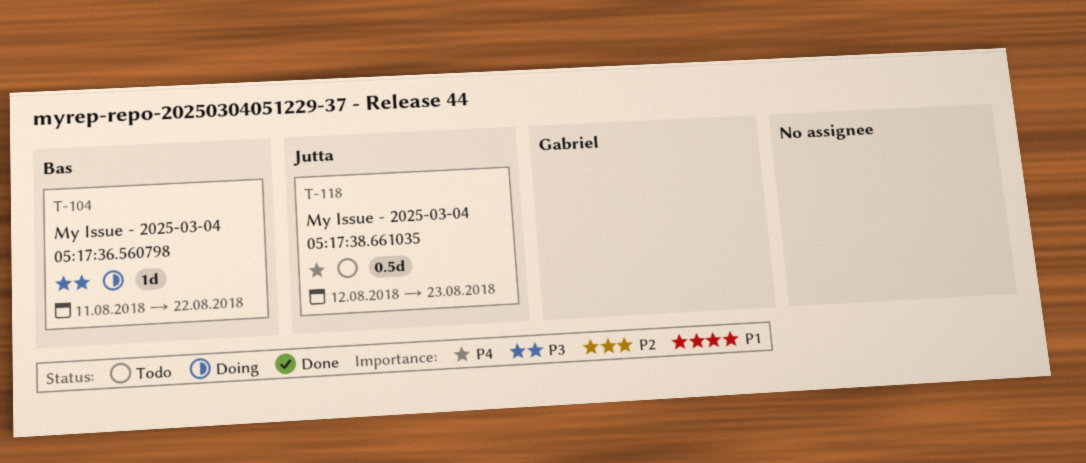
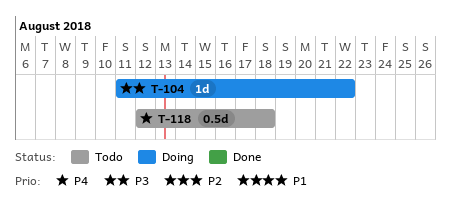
T-118, due: Aug 23 -> Aug 18

